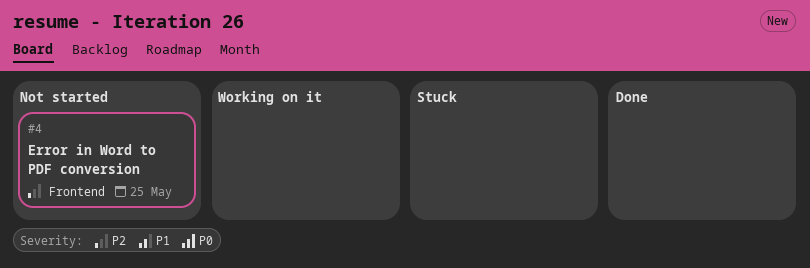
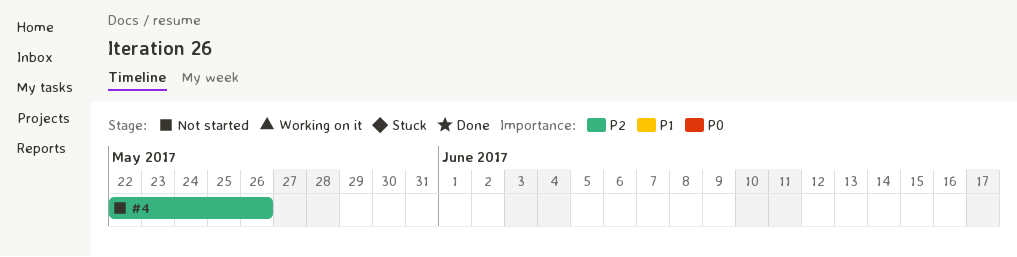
#4, due: May 25 -> May 26

